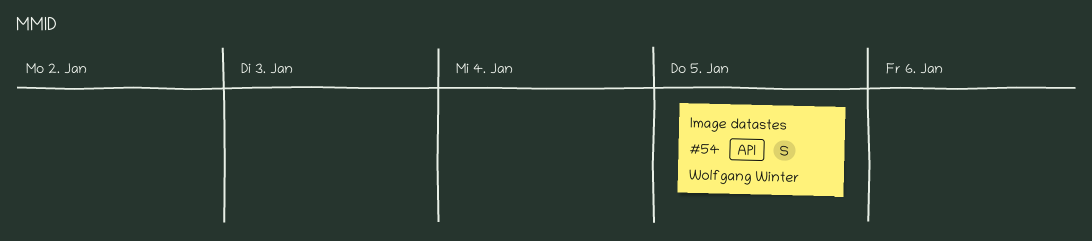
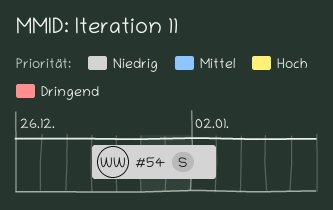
#54, due: Jan 5 -> Jan 2

